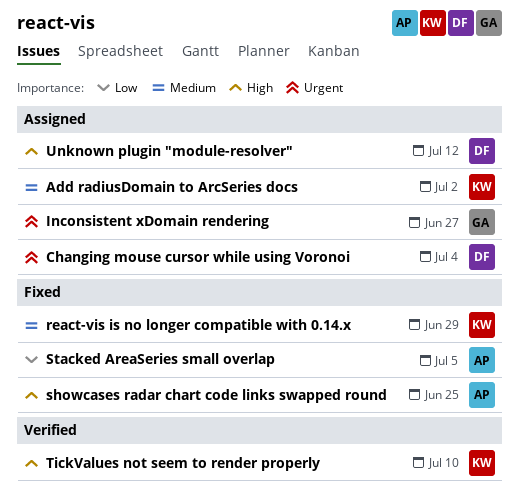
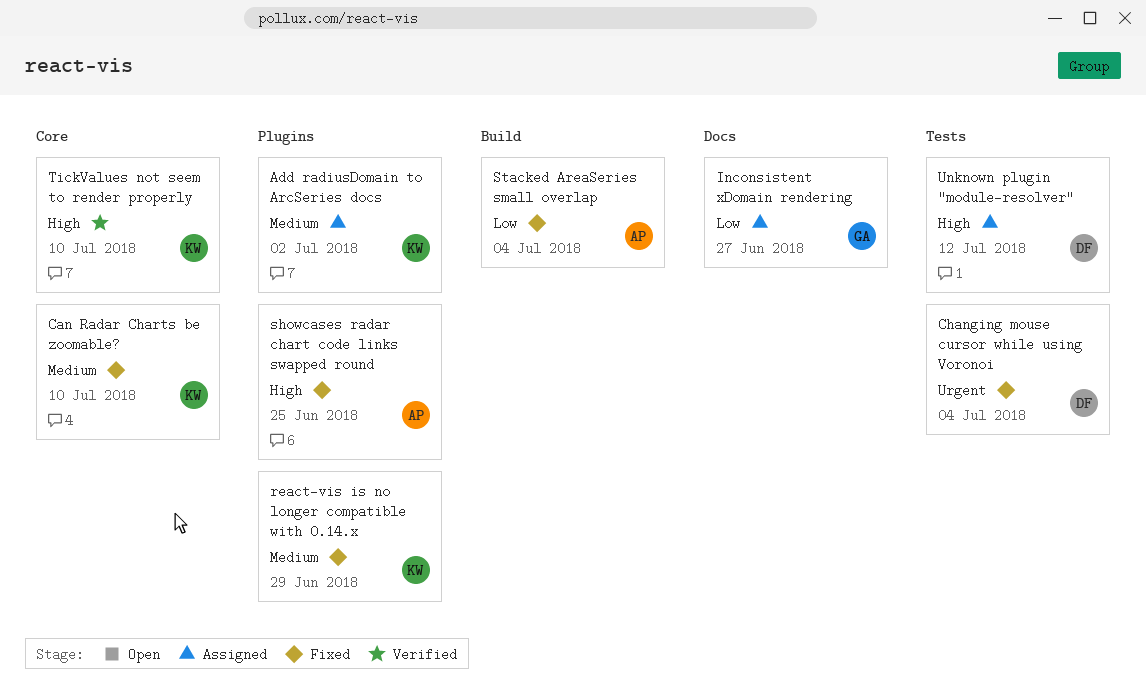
Can Radar Charts be zoomable?: none -> present
Changing mouse cursor while using Voronoi, status: Assigned -> Fixed
Inconsistent xDomain rendering, priority: Urgent -> Low
Stacked AreaSeries small overlap, due: Jul 5 -> Jul 4

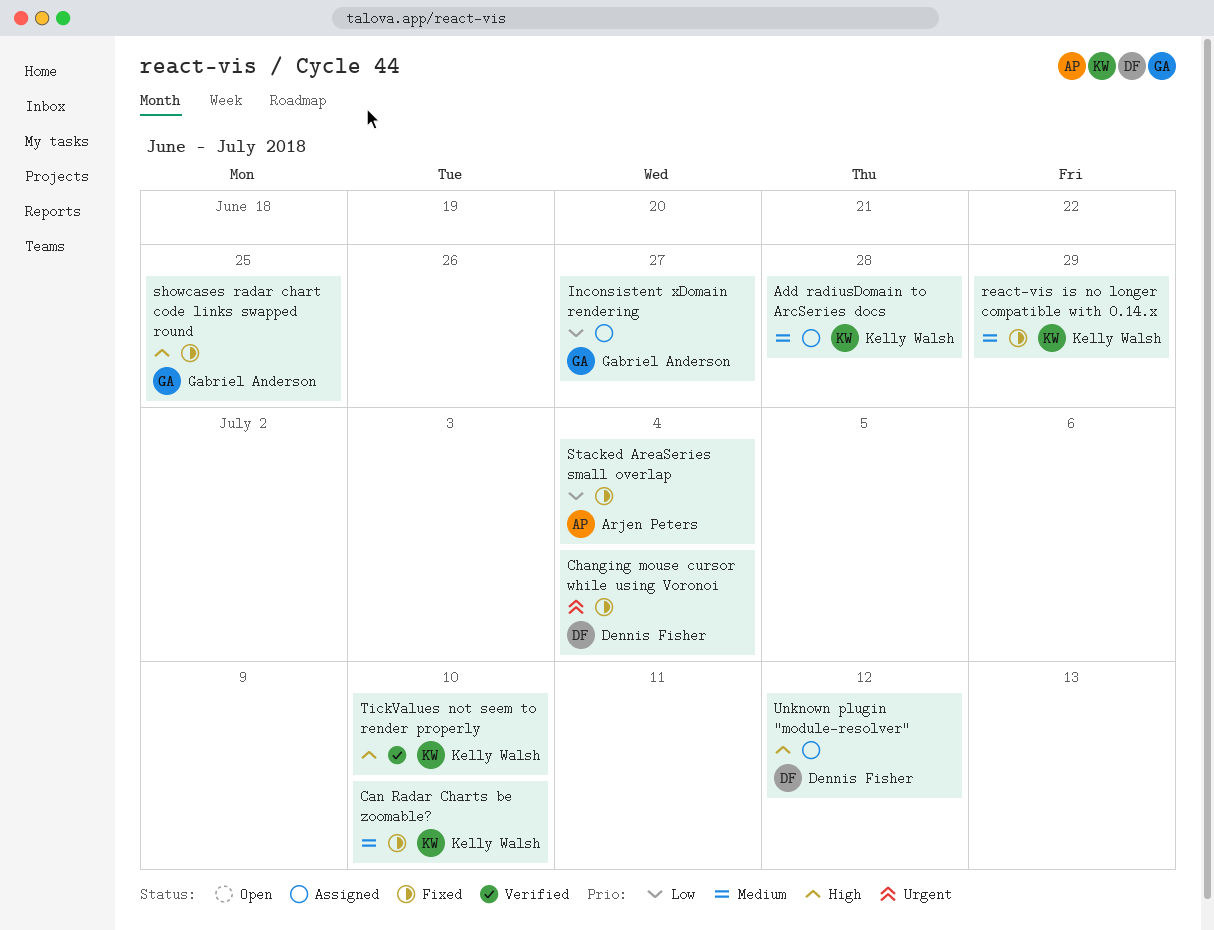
Add radiusDomain to ArcSeries docs, due: Jul 2 -> Jun 28
showcases radar chart code links swapped round, owner: Arjen Peters -> Gabriel Anderson

